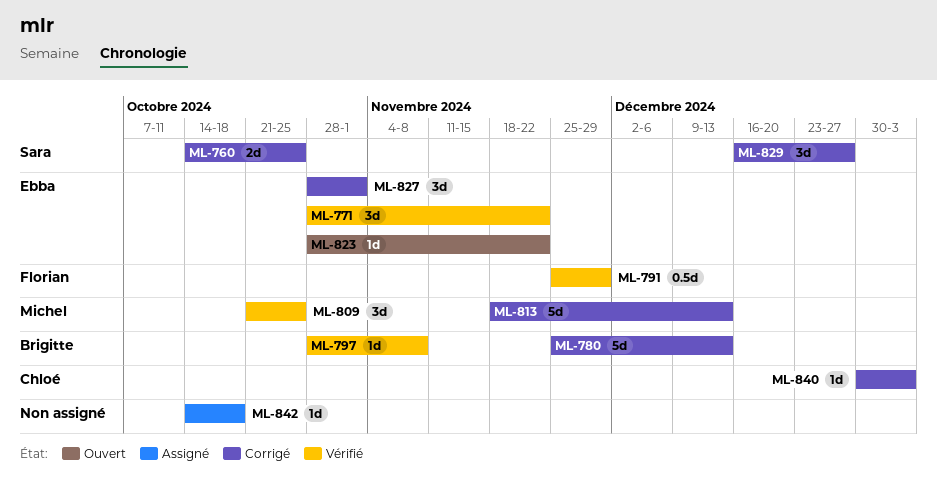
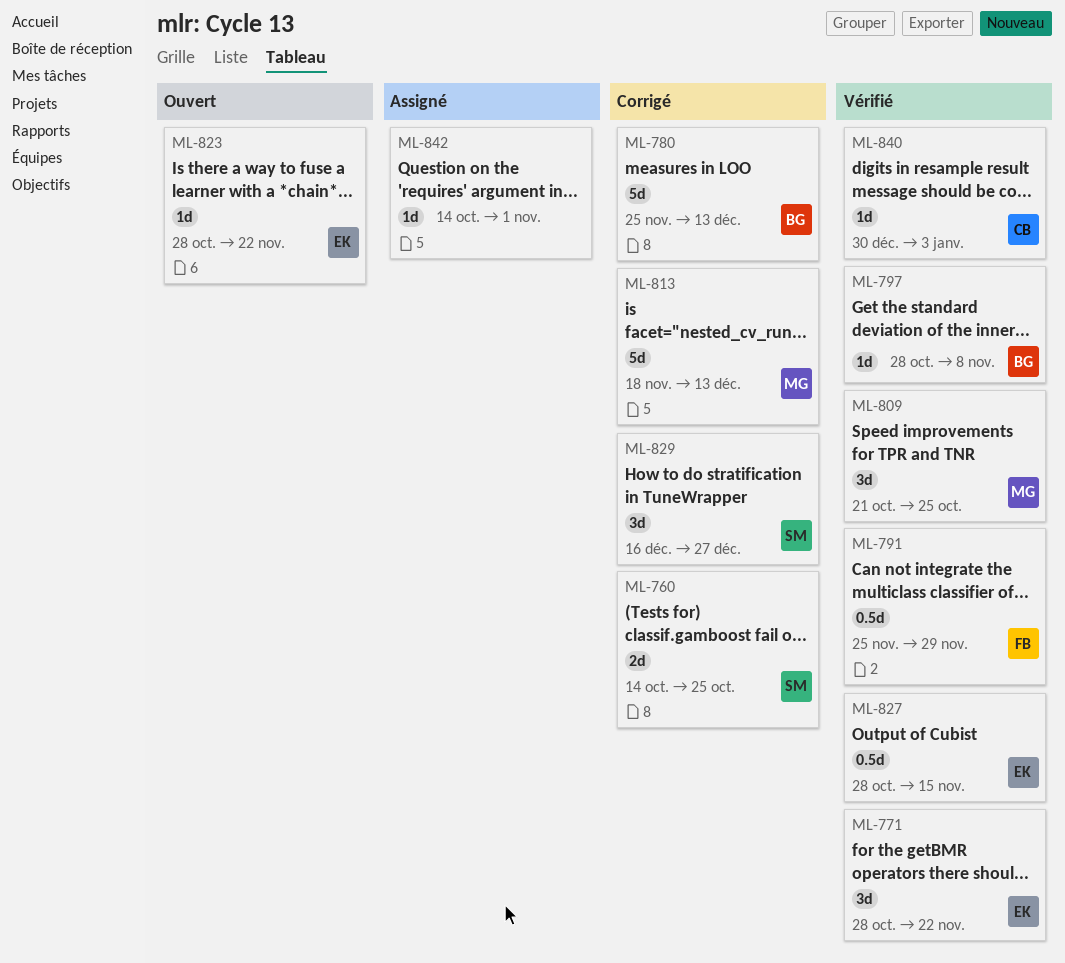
ML-827, status: Corrigé -> Vérifié
ML-827, estimate: 3d -> 0.5d
ML-827, due: Nov 1 -> Nov 15
ML-840, status: Corrigé -> Vérifié
ML-842, due: Oct 18 -> Nov 1

